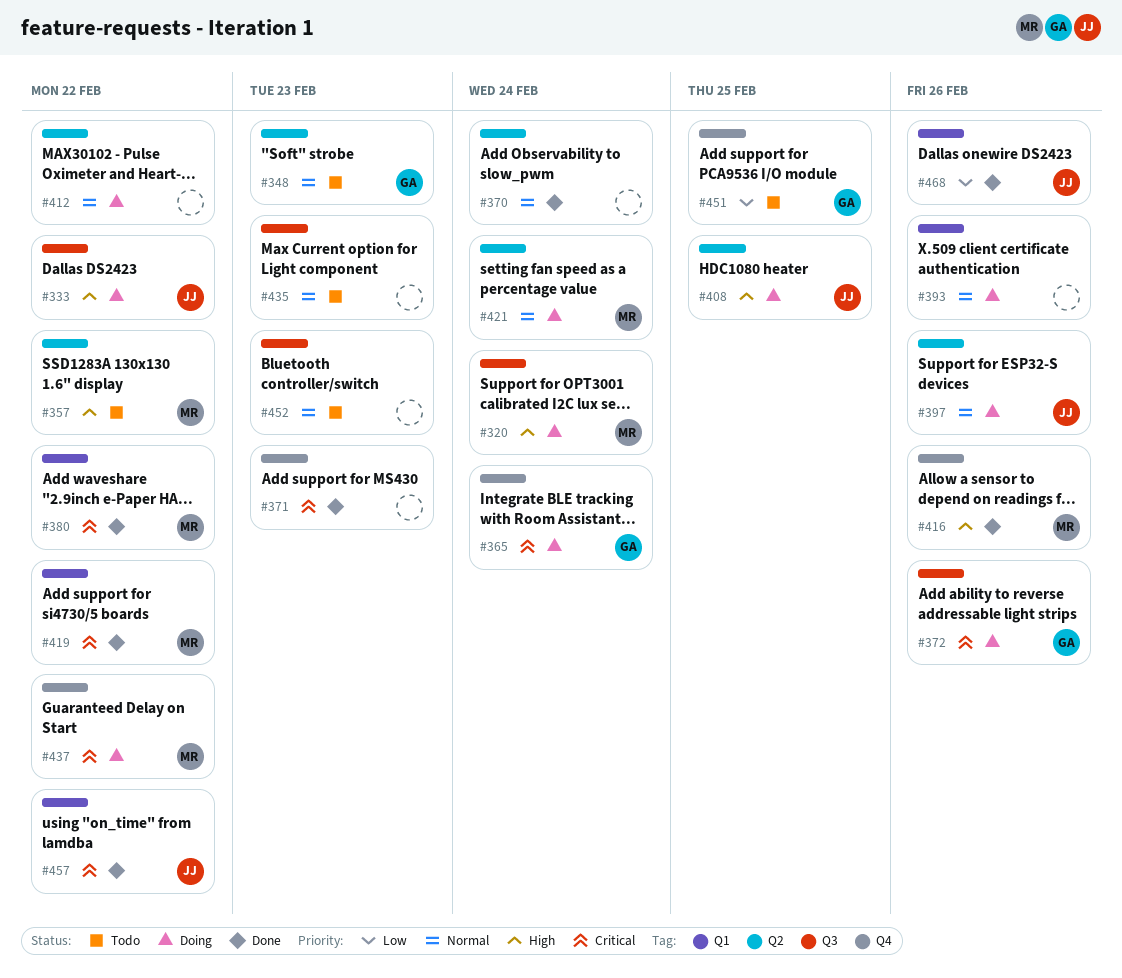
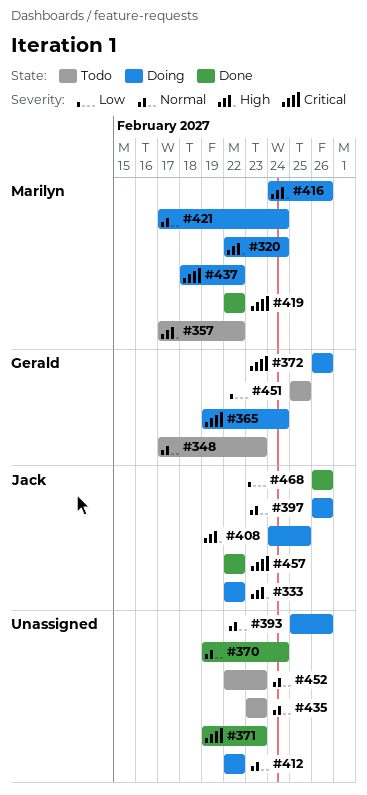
#380: present -> none
#416, status: Done -> Doing

